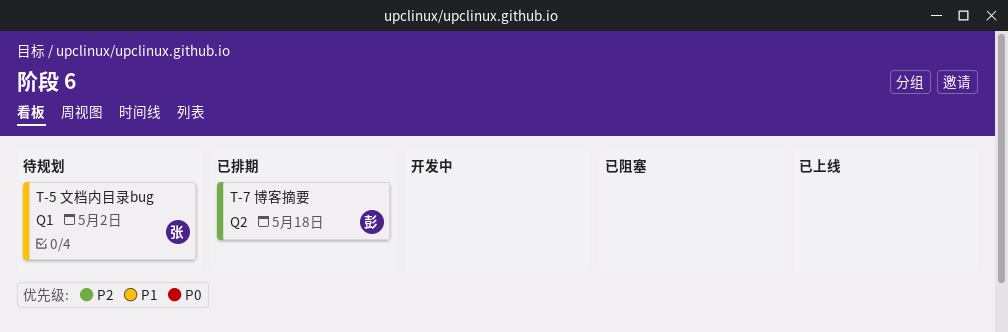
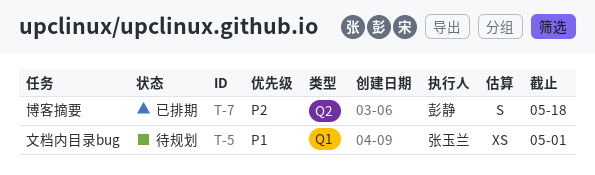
T-5, due: May 2 -> May 1

